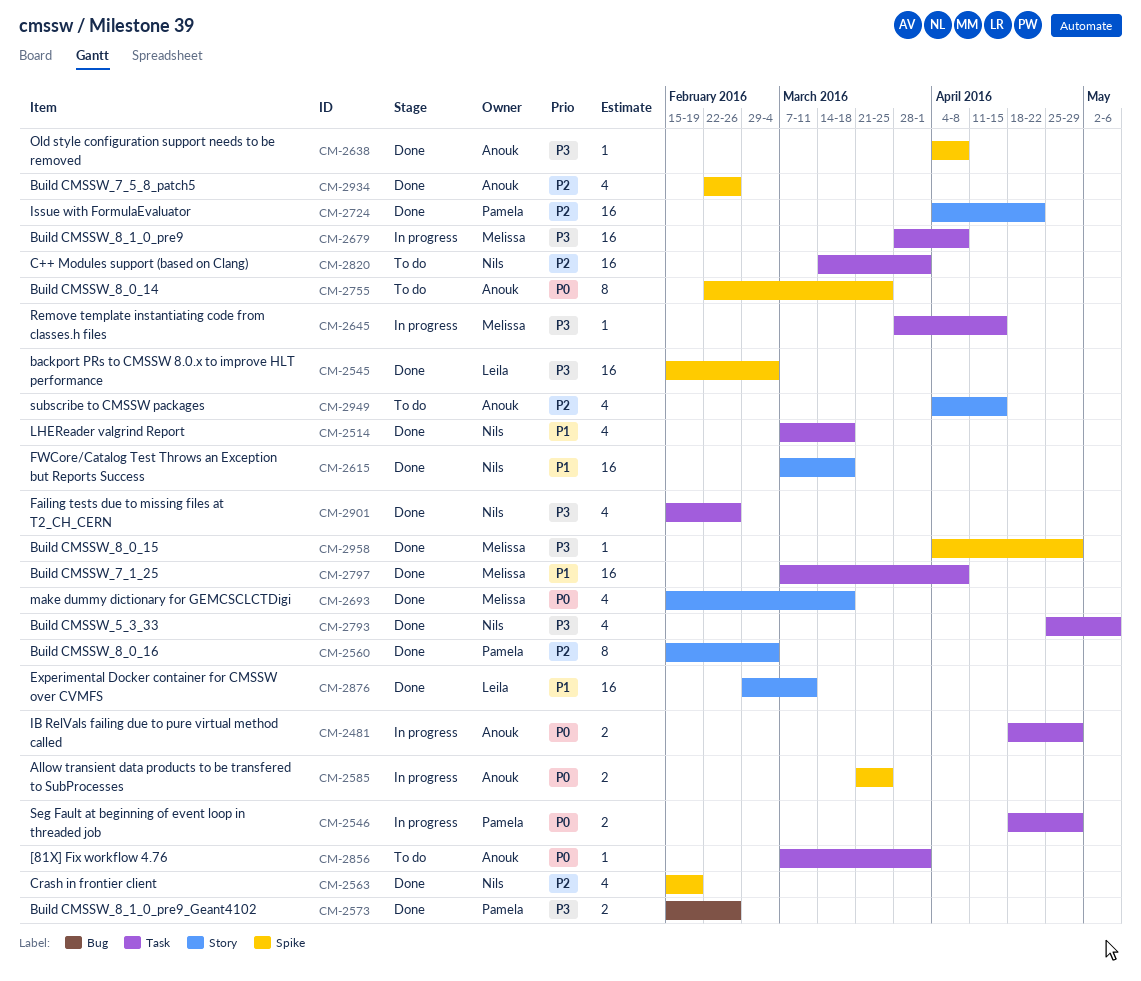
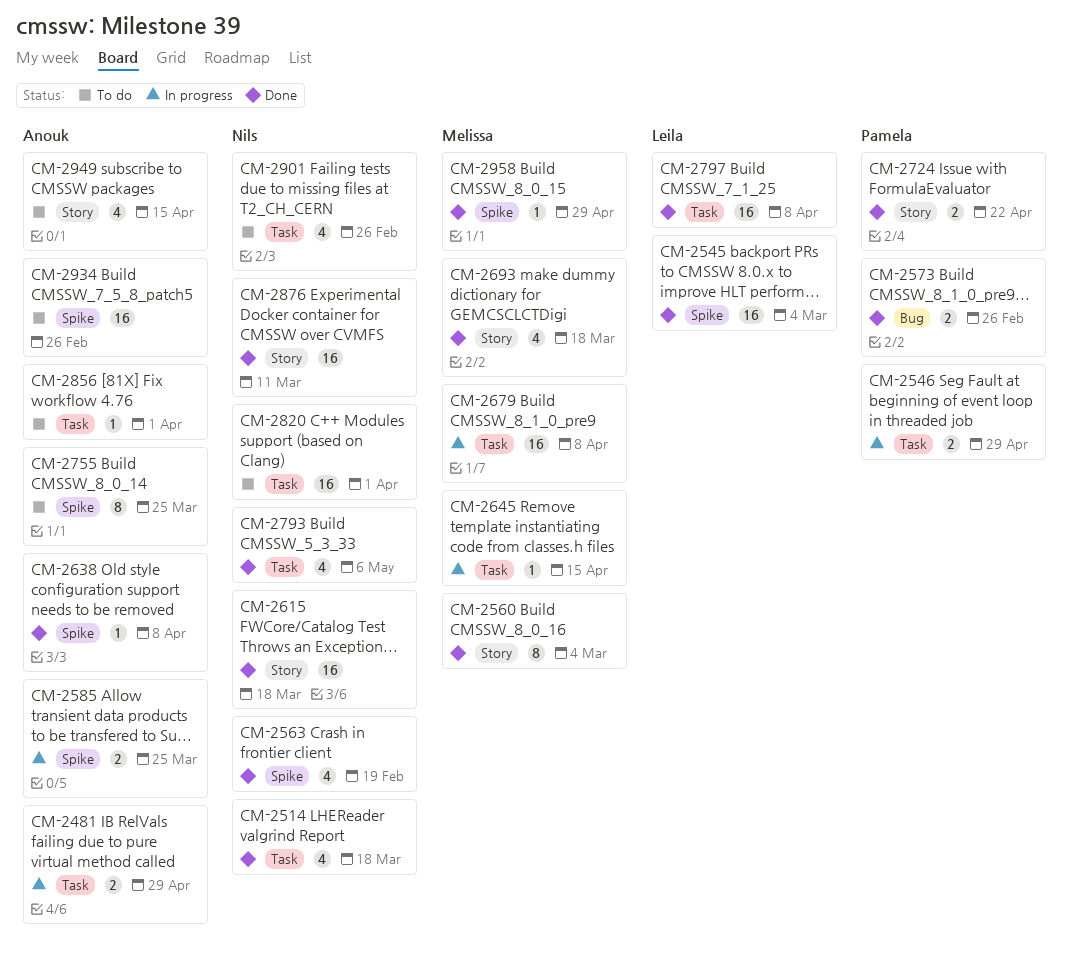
CM-2560, owner: Pamela -> Melissa
CM-2724, estimate: 16 -> 2
CM-2797, owner: Melissa -> Leila
CM-2876, owner: Leila -> Nils
CM-2901, status: Done -> To do
CM-2934, status: Done -> To do
CM-2934, estimate: 4 -> 16

